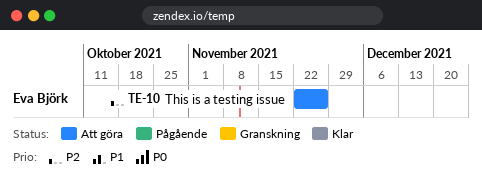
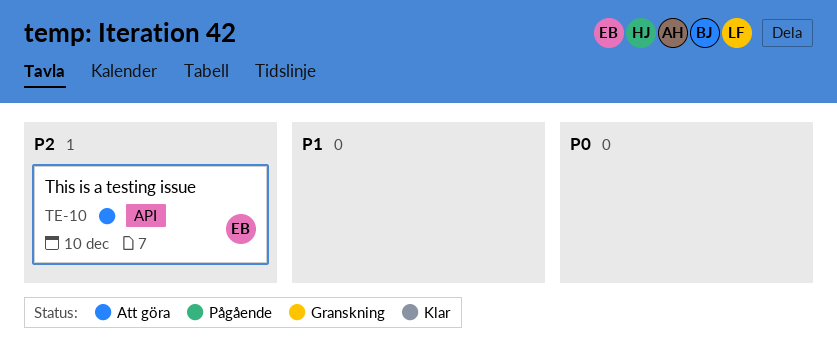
TE-10, due: Nov 26 -> Dec 10

